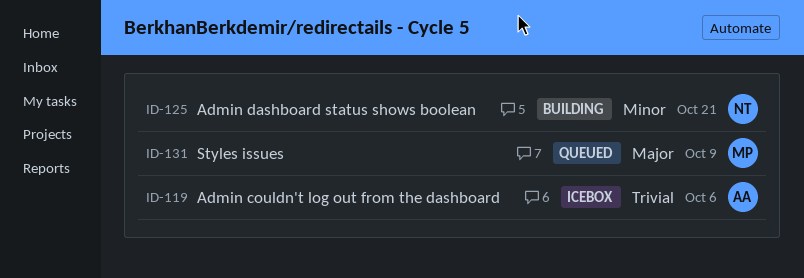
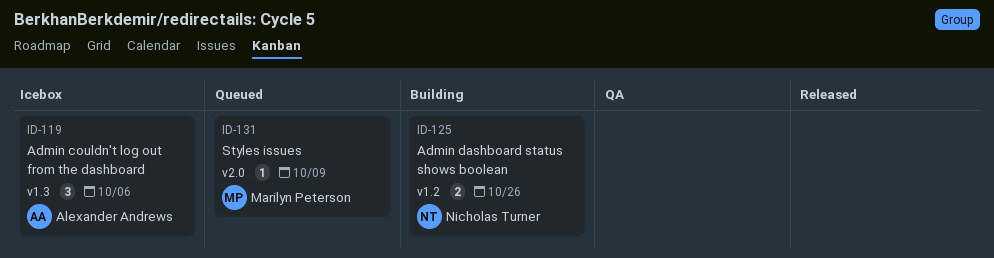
ID-125, due: Oct 21 -> Oct 26

